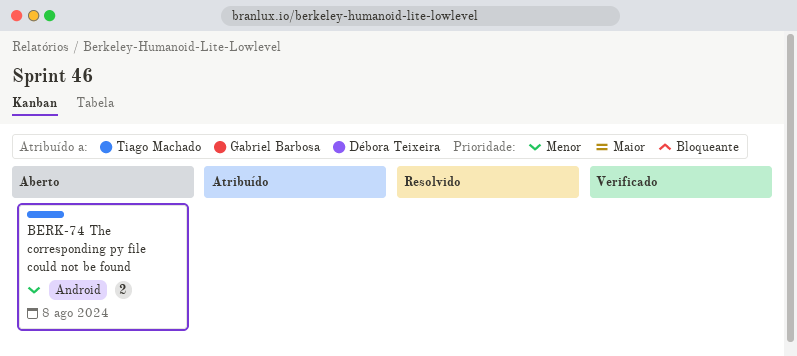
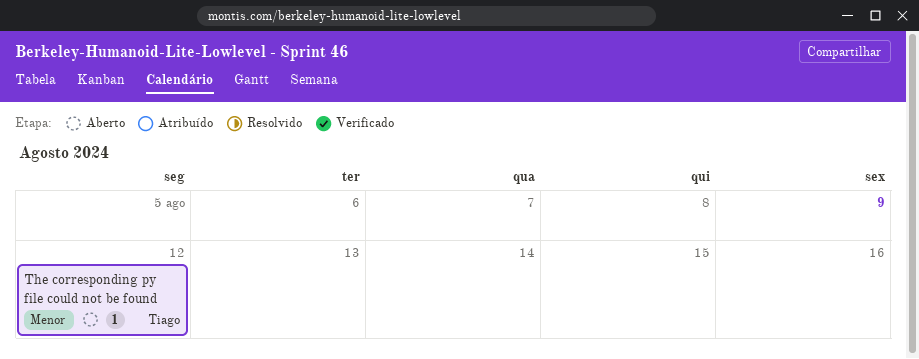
The corresponding py file could not be found, estimate: 2 -> 1
The corresponding py file could not be found, due: Aug 8 -> Aug 12

